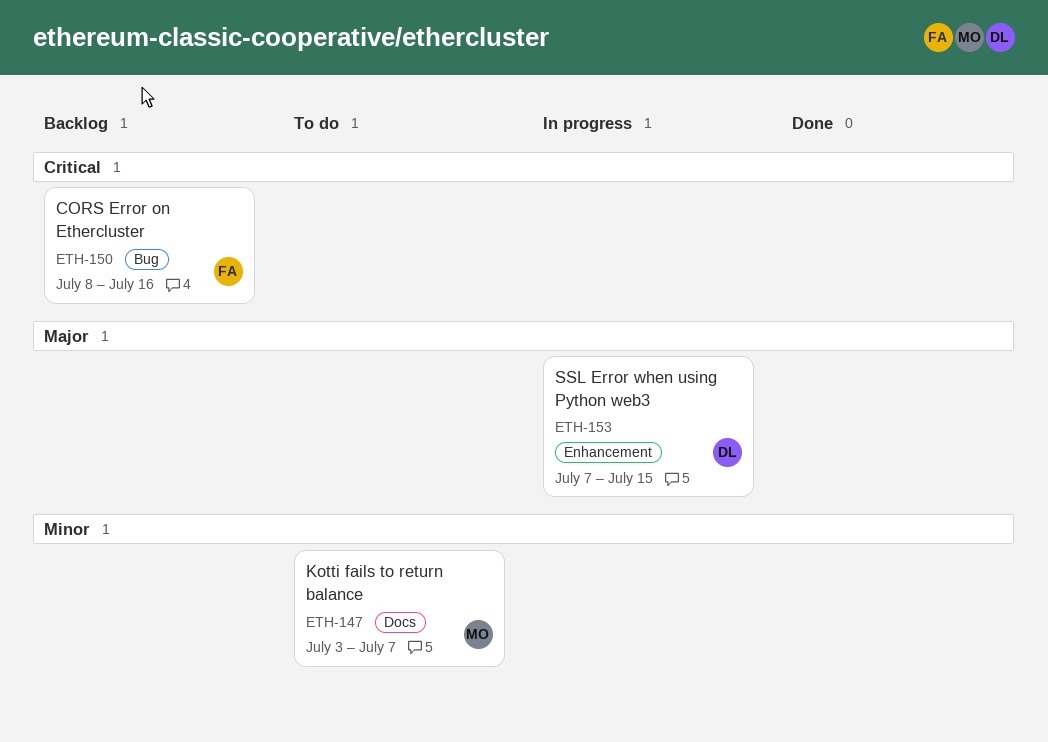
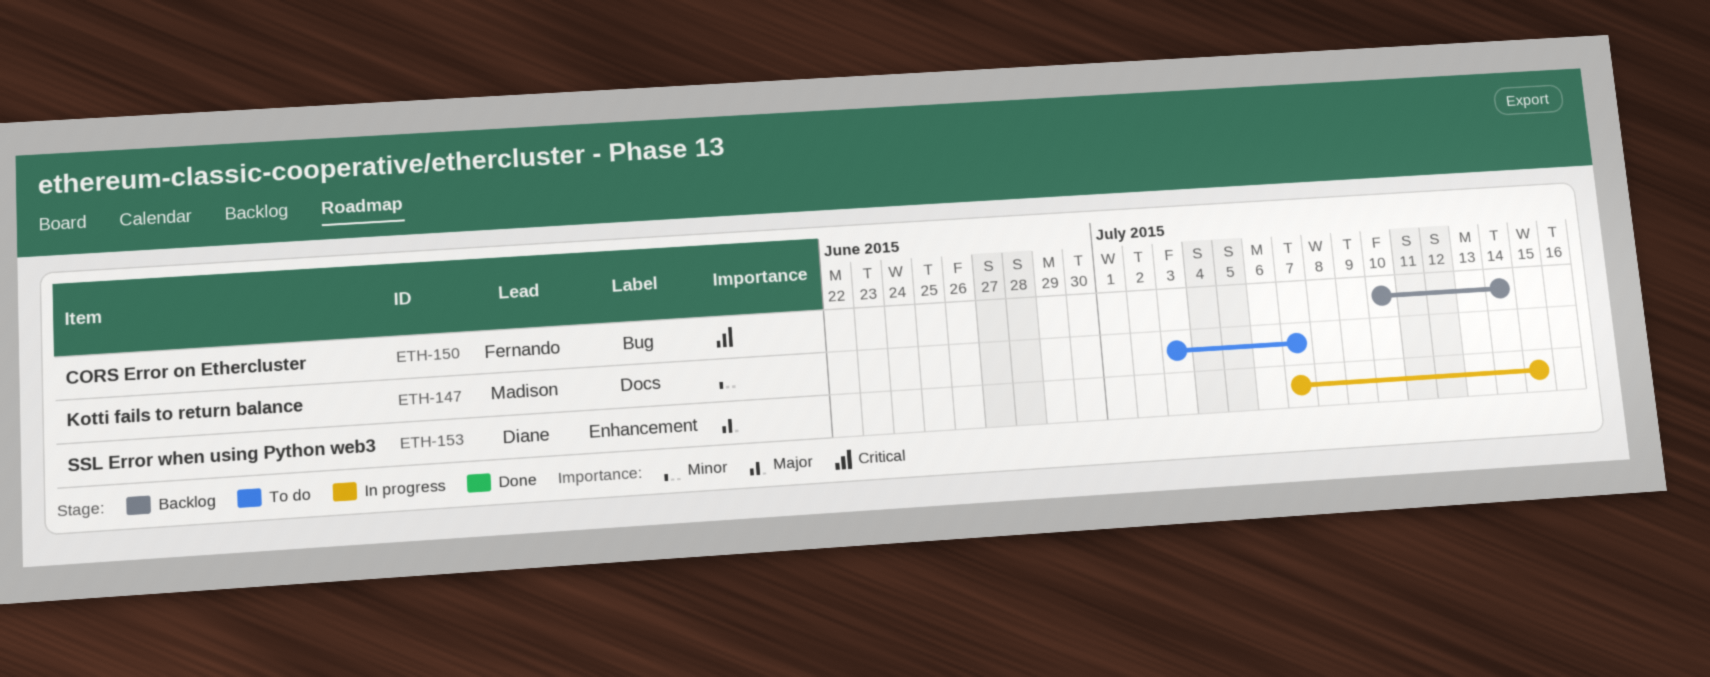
ETH-150, start: Jul 8 -> Jul 10
ETH-150, due: Jul 16 -> Jul 14

